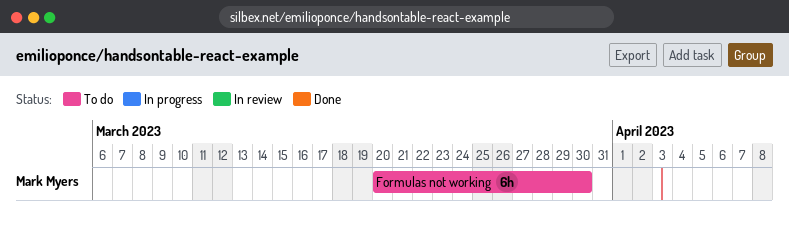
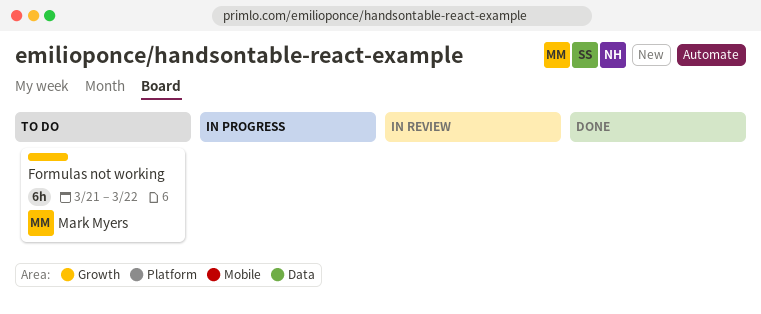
Formulas not working, start: Mar 20 -> Mar 21
Formulas not working, due: Mar 30 -> Mar 22

